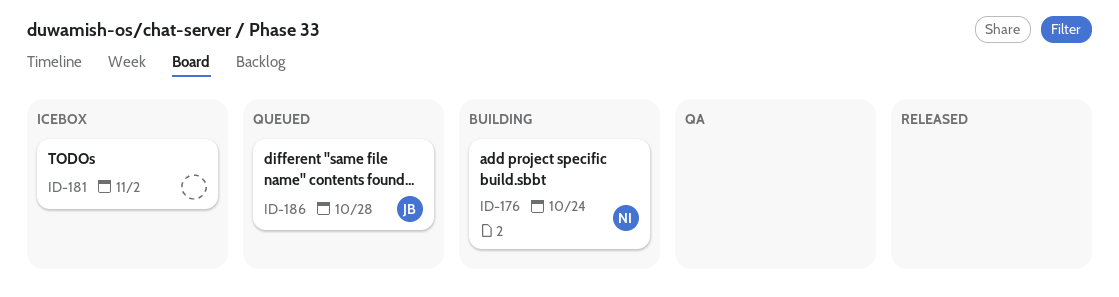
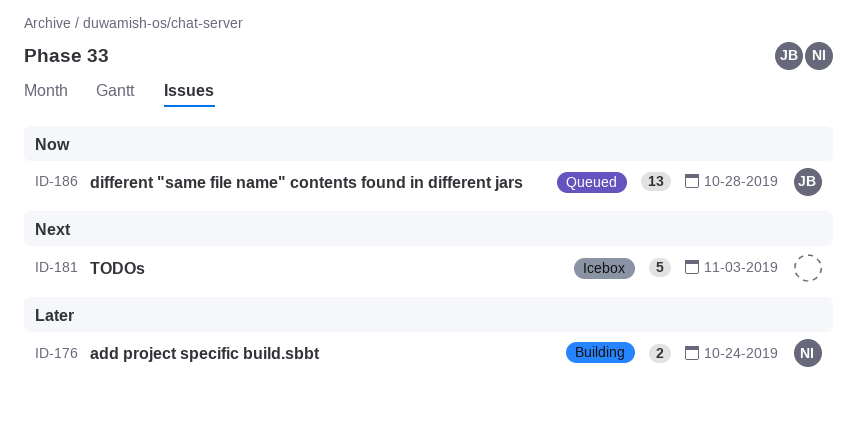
ID-181, due: Nov 2 -> Nov 3

